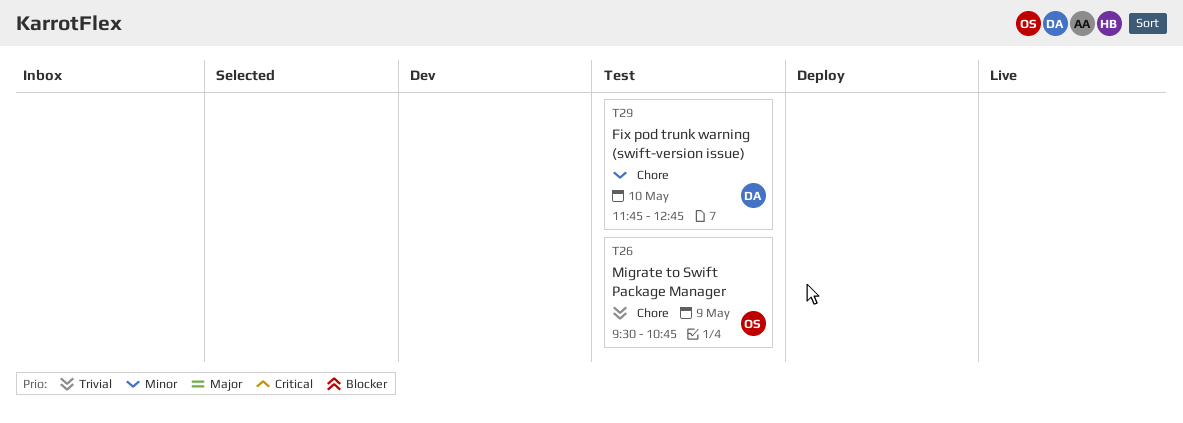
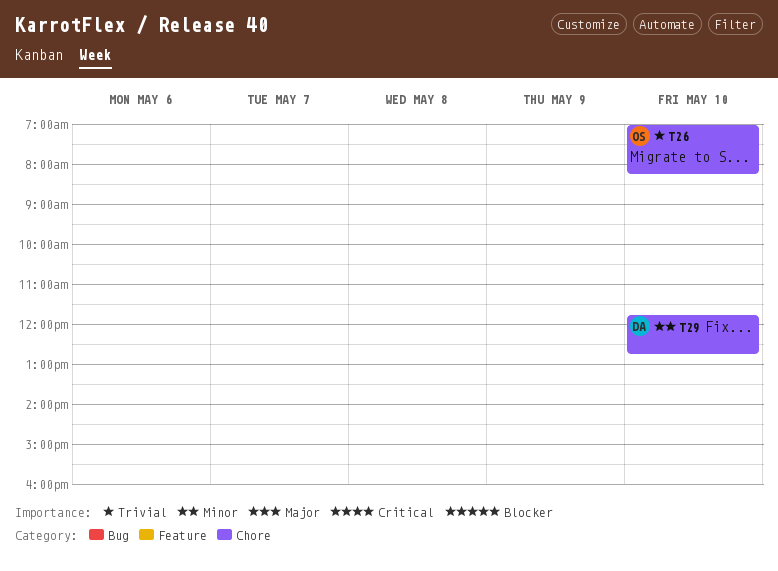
T26, day: May 9 -> May 10
T26, begins: 09:30 -> 07:00
T26, ends: 10:45 -> 08:15

